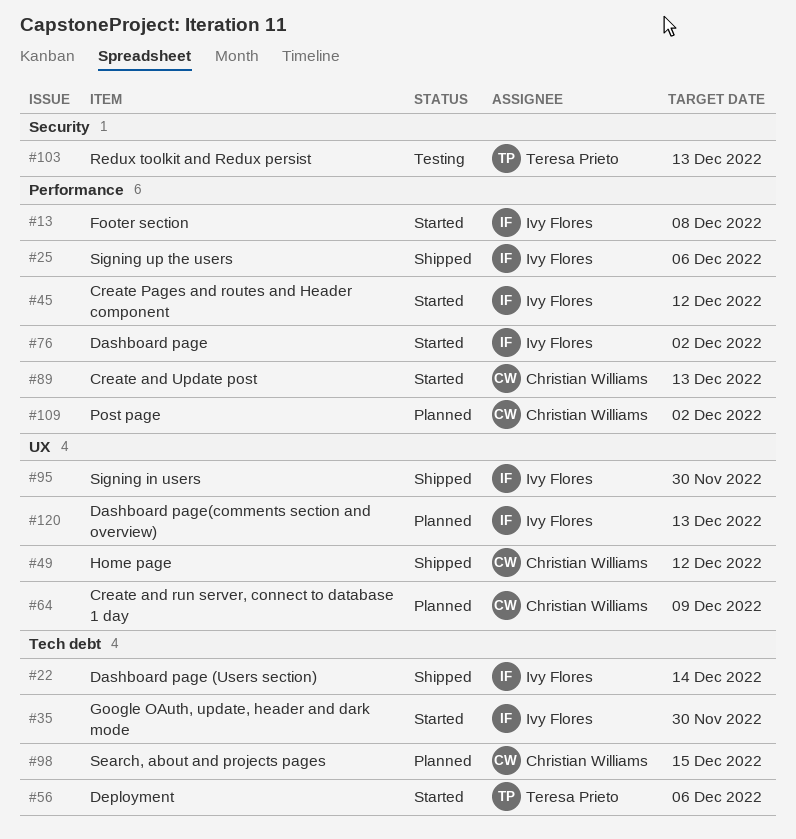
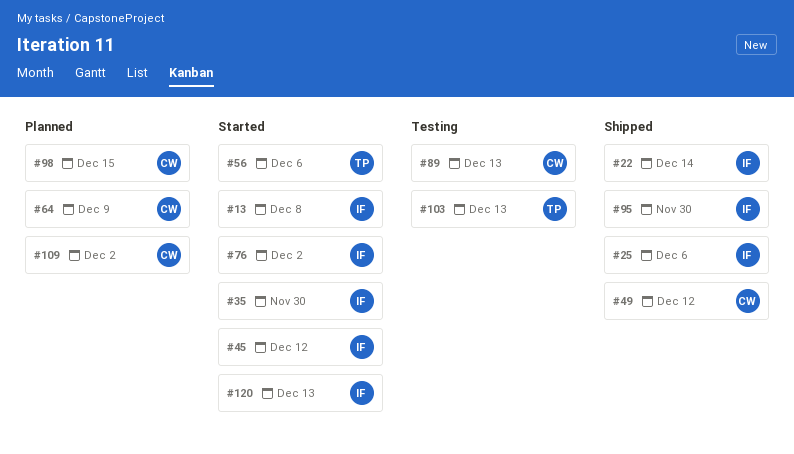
#89, status: Started -> Testing
#120, status: Planned -> Started

